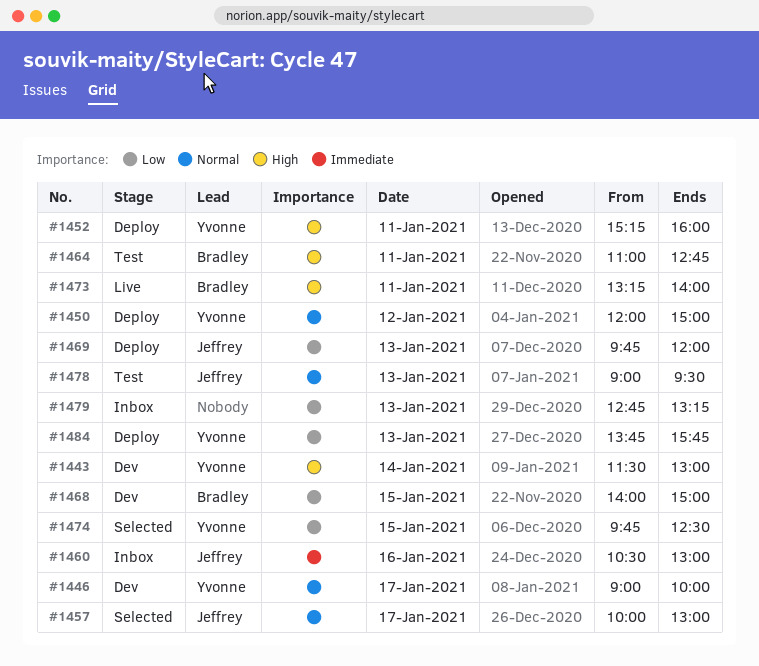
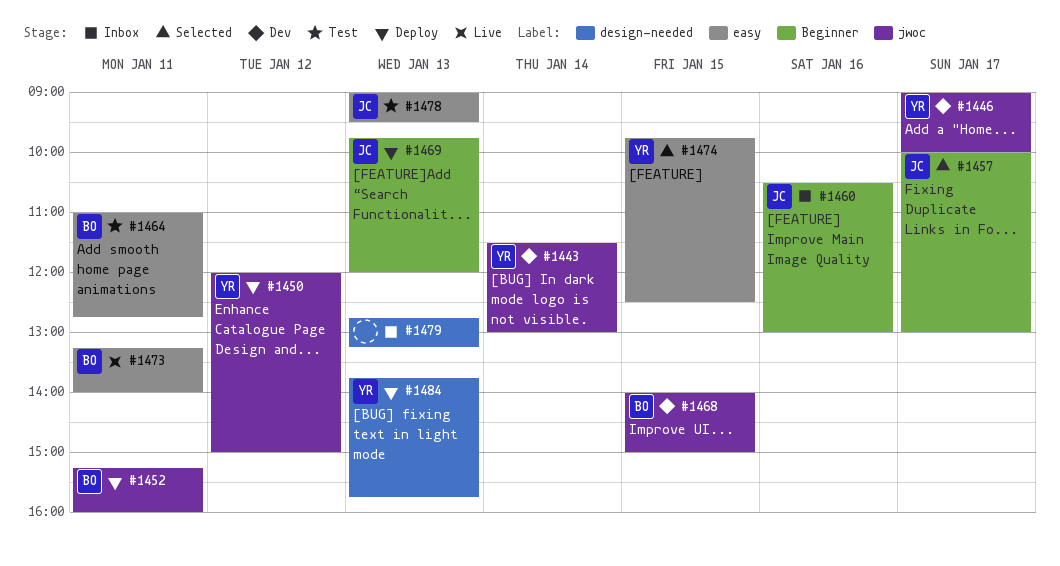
#1452, owner: Yvonne -> Bradley

